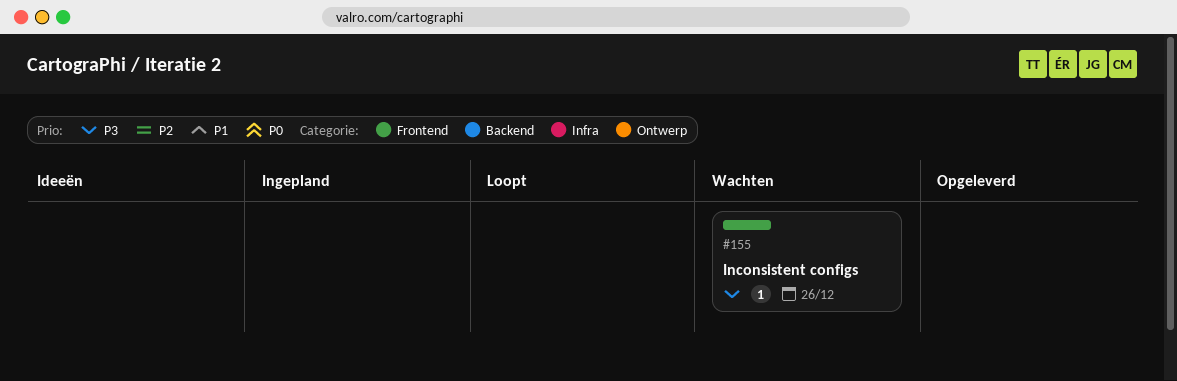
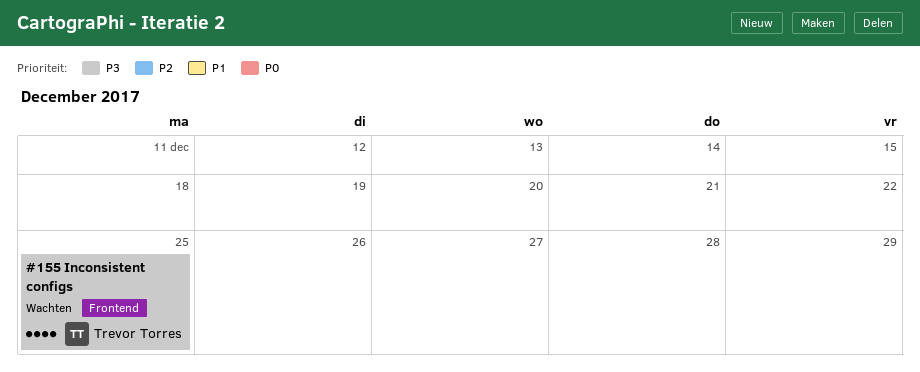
#155, estimate: 1 -> 4
#155, due: Dec 26 -> Dec 25

